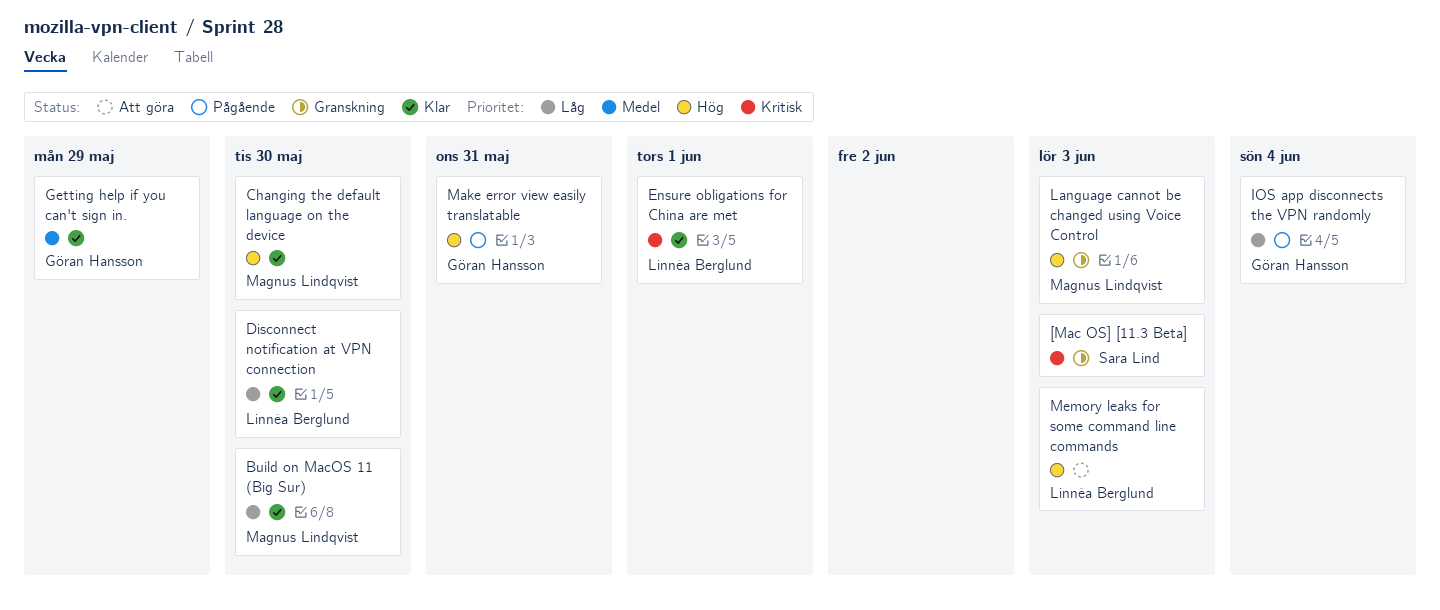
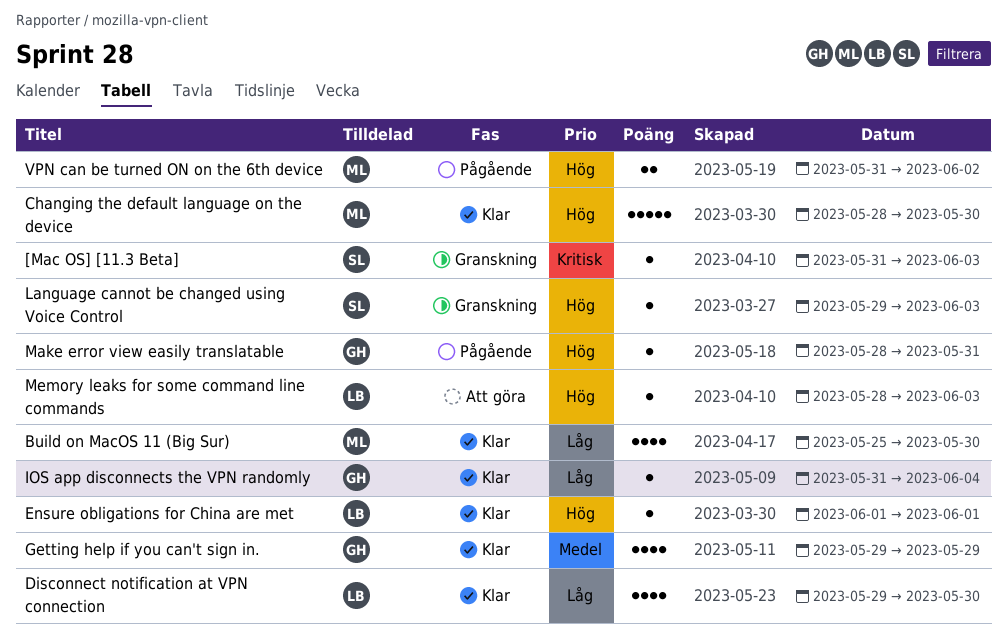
Ensure obligations for China are met, priority: Kritisk -> Hög
IOS app disconnects the VPN randomly, status: Pågående -> Klar
Language cannot be changed using Voice Control, owner: Magnus Lindqvist -> Sara Lind
VPN can be turned ON on the 6th device: none -> present

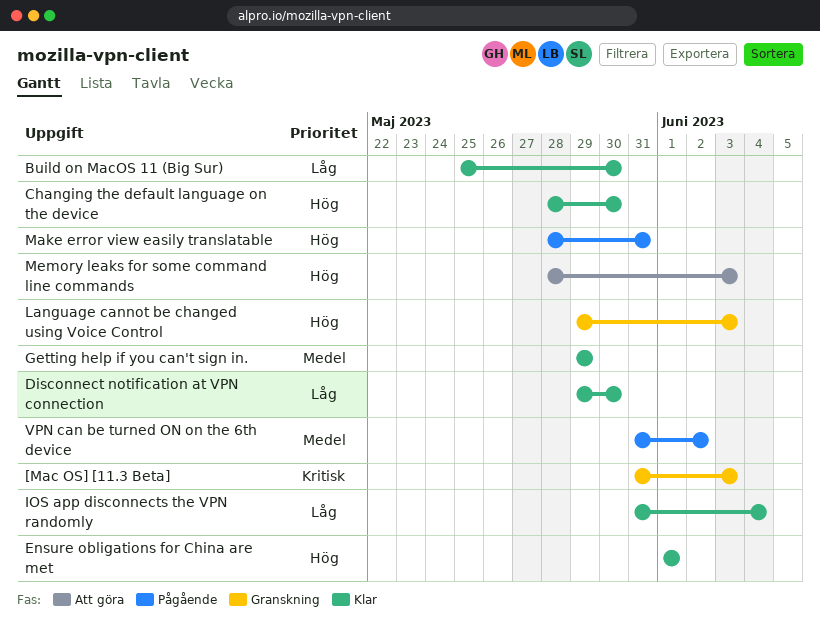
VPN can be turned ON on the 6th device, priority: Hög -> Medel

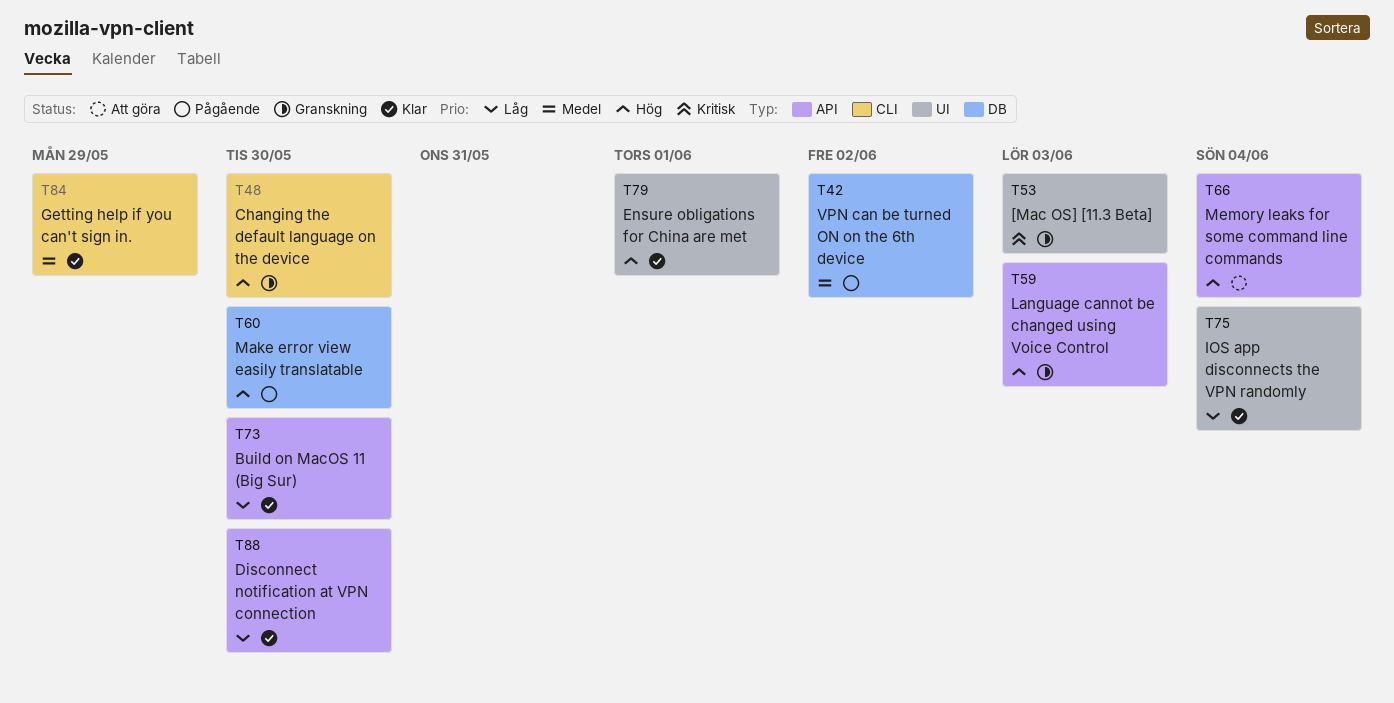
Changing the default language on the device, status: Klar -> Granskning
Make error view easily translatable, due: May 31 -> May 30
Memory leaks for some command line commands, due: Jun 3 -> Jun 4

